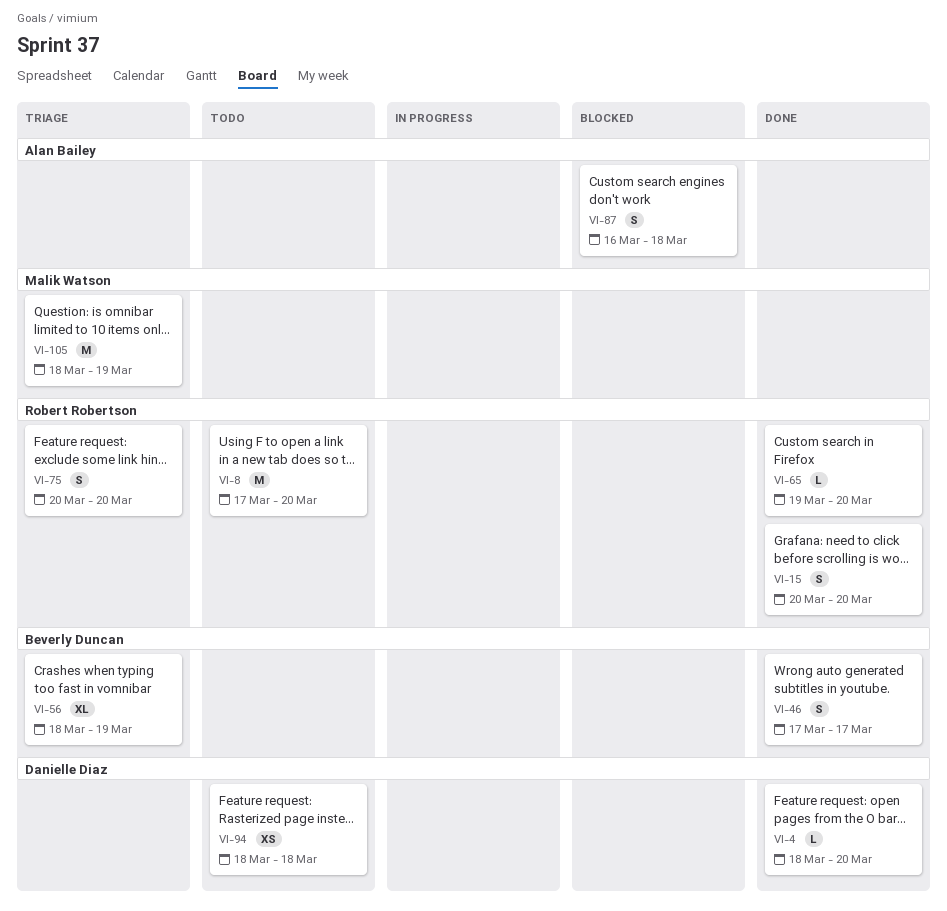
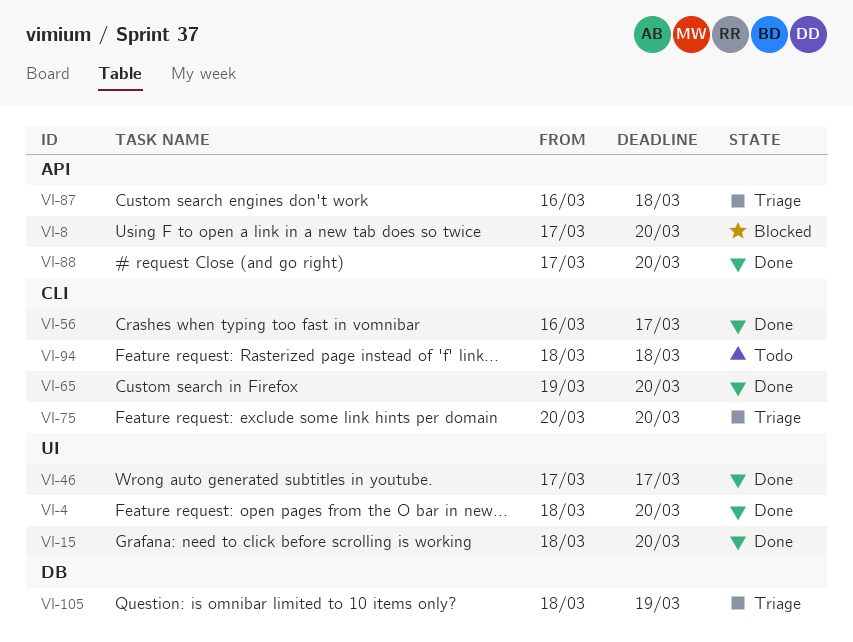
VI-8, status: Todo -> Blocked
VI-15, start: Mar 20 -> Mar 18
VI-56, status: Triage -> Done
VI-56, start: Mar 18 -> Mar 16
VI-56, due: Mar 19 -> Mar 17
VI-87, status: Blocked -> Triage
VI-88: none -> present

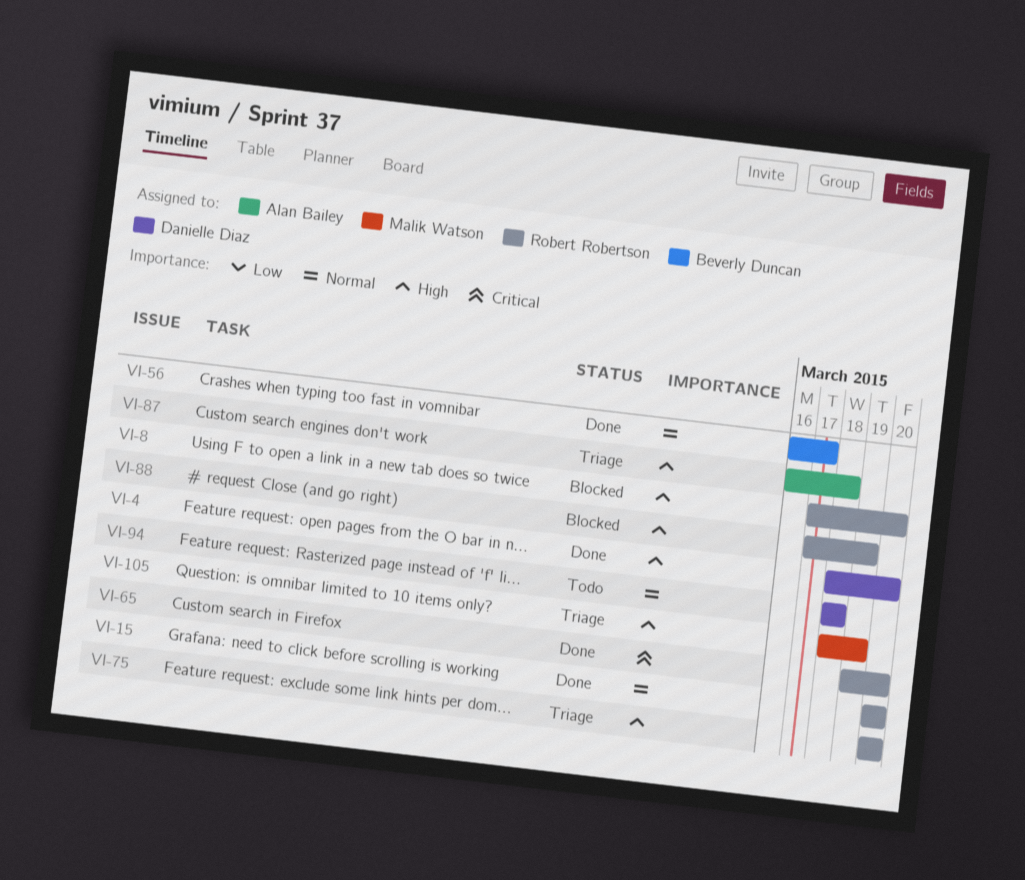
VI-15, start: Mar 18 -> Mar 20
VI-46: present -> none
VI-88, status: Done -> Blocked
VI-88, due: Mar 20 -> Mar 19

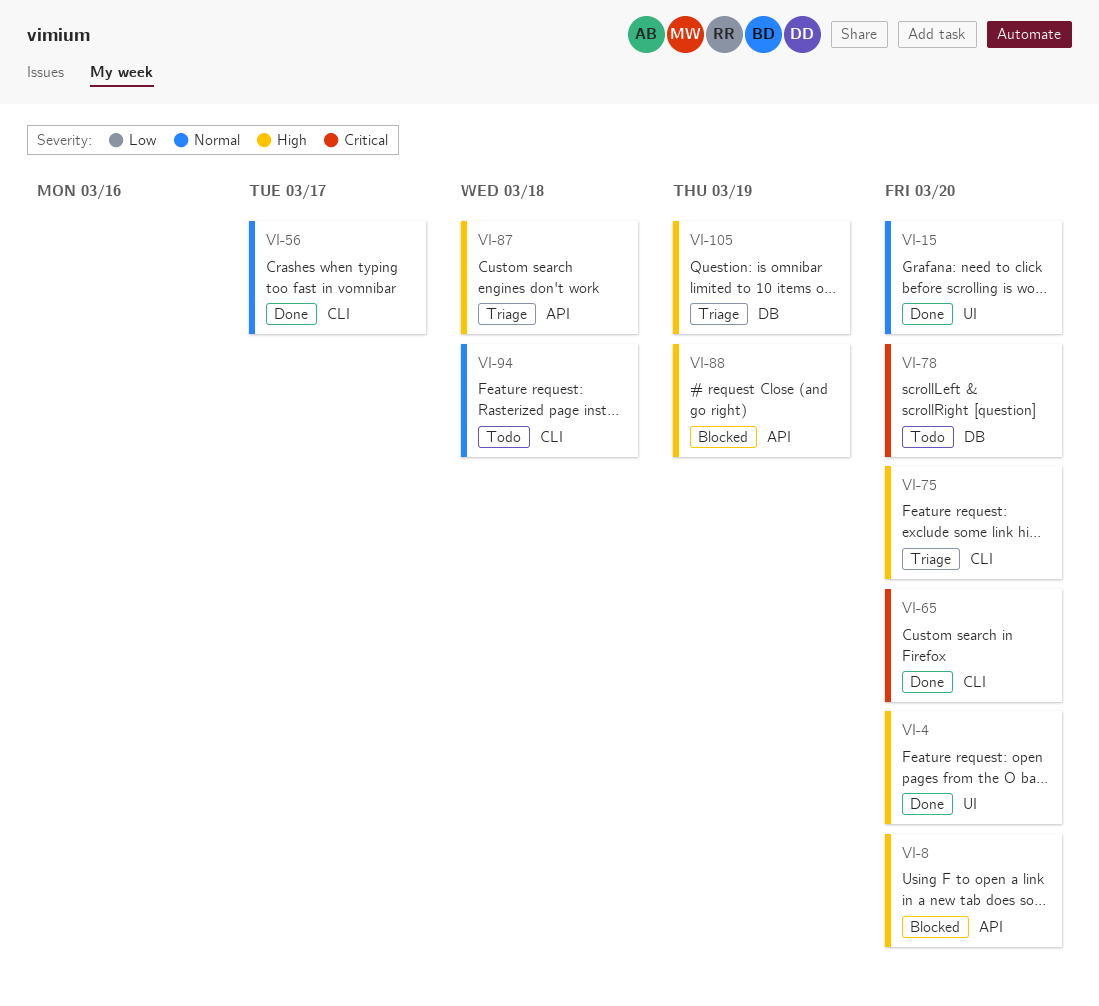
VI-78: none -> present

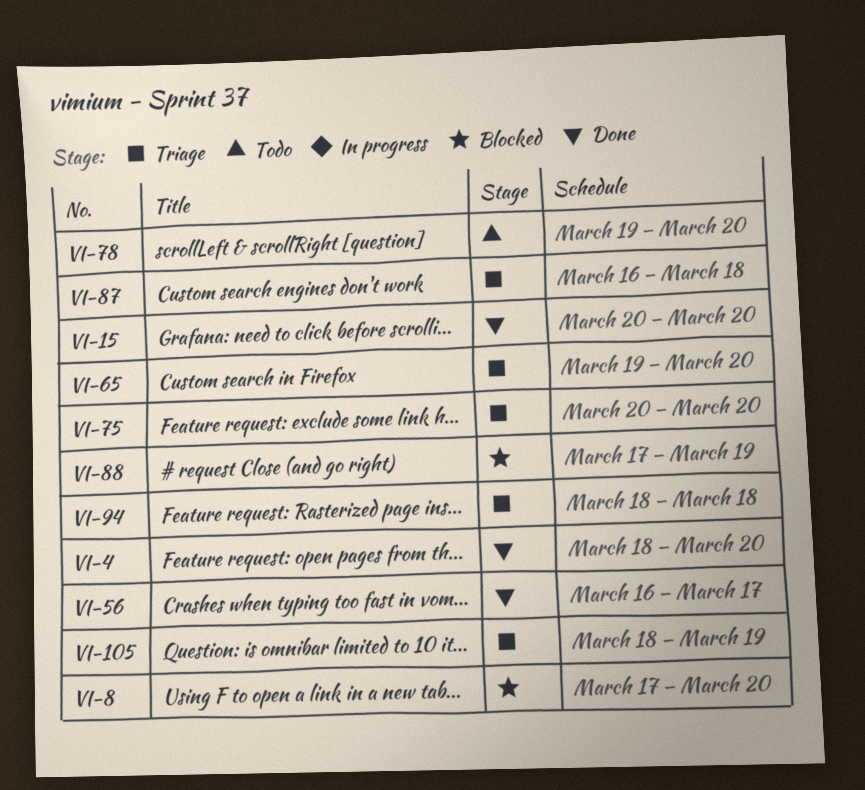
VI-65, status: Done -> Triage
VI-94, status: Todo -> Triage

